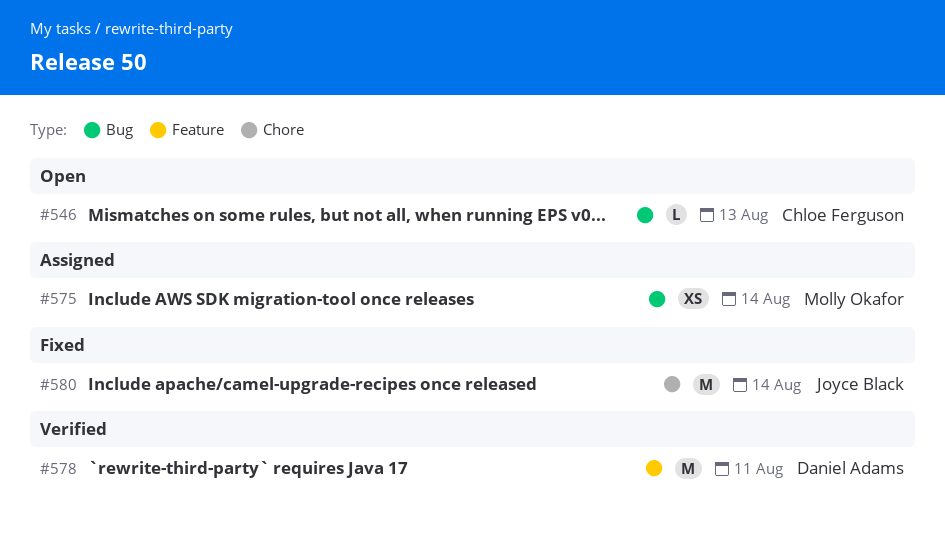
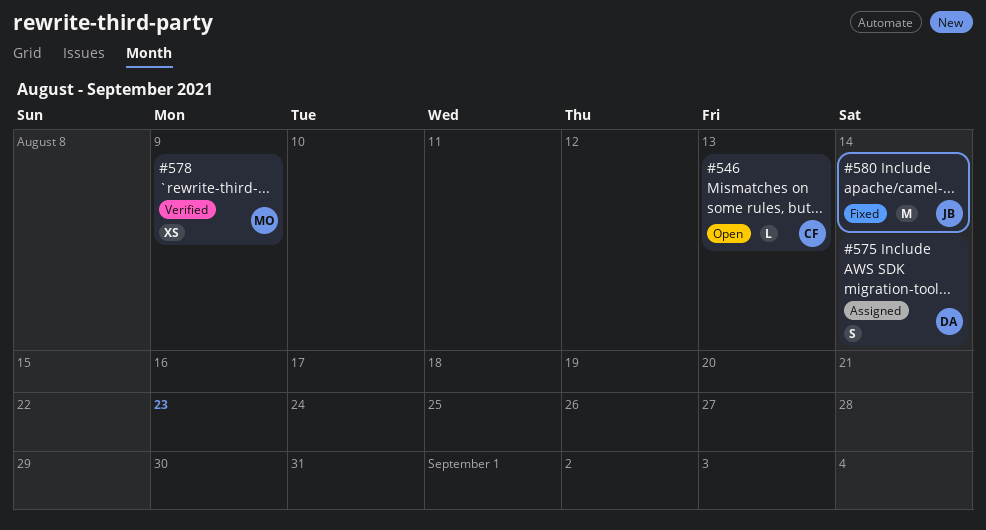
#575, owner: Molly Okafor -> Daniel Adams
#575, estimate: XS -> S
#578, owner: Daniel Adams -> Molly Okafor
#578, estimate: M -> XS
#578, due: Aug 11 -> Aug 9

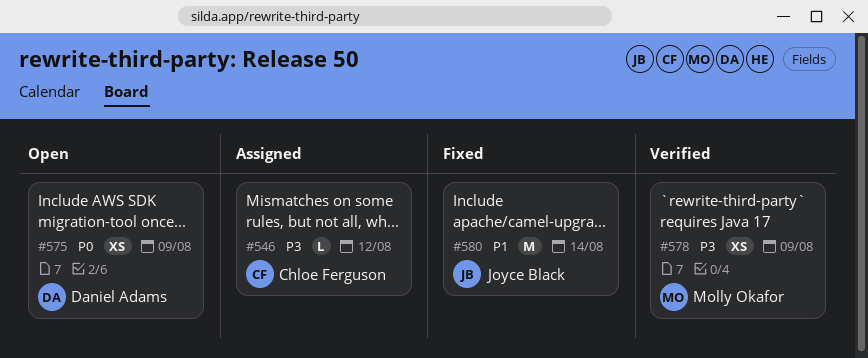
#546, status: Open -> Assigned
#546, due: Aug 13 -> Aug 12
#575, status: Assigned -> Open
#575, estimate: S -> XS
#575, due: Aug 14 -> Aug 9

